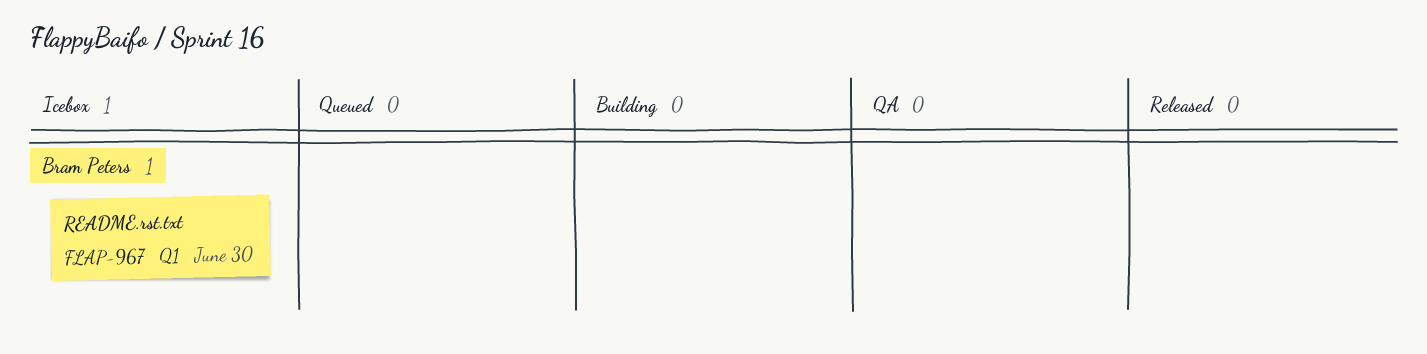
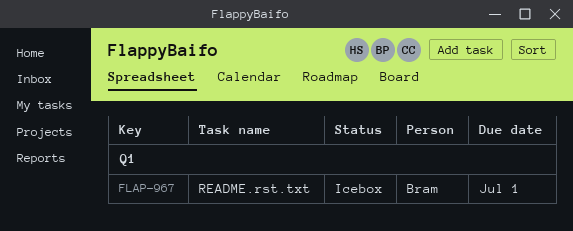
FLAP-967, due: Jun 30 -> Jul 1

